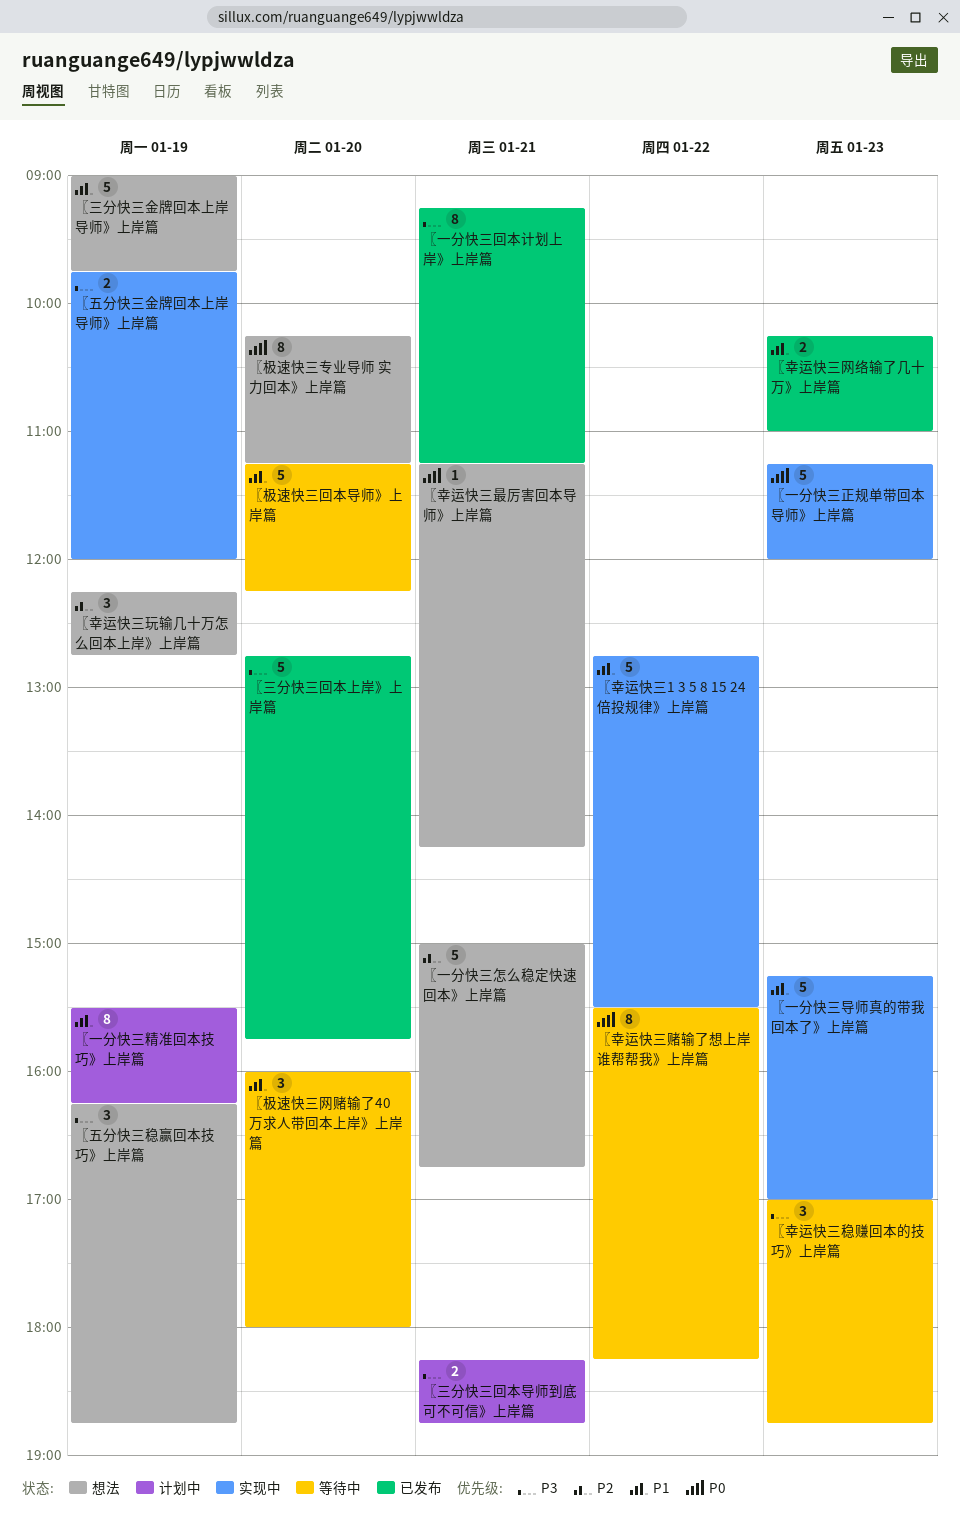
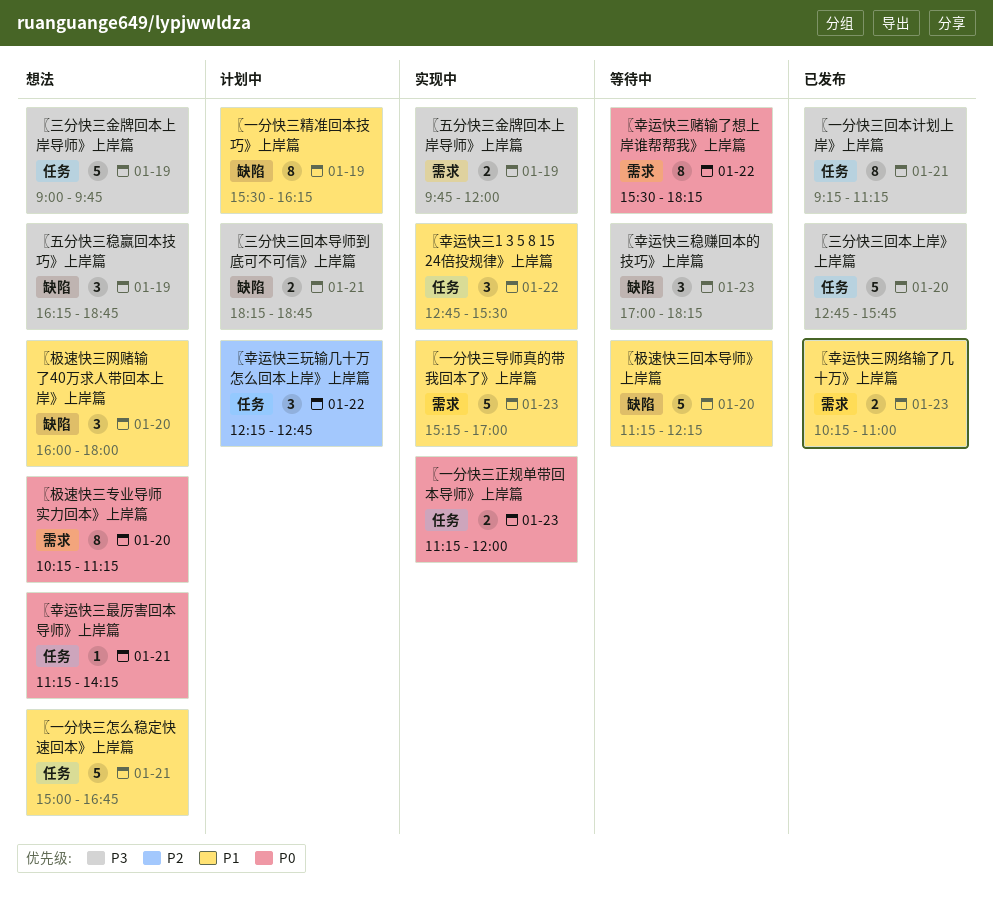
〖一分快三怎么稳定快速回本》上岸篇, priority: P2 -> P1
〖一分快三正规单带回本导师》上岸篇, estimate: 5 -> 2
〖三分快三金牌回本上岸导师》上岸篇, priority: P1 -> P3
〖幸运快三1 3 5 8 15 24倍投规律》上岸篇, estimate: 5 -> 3
〖幸运快三玩输几十万怎么回本上岸》上岸篇, status: 想法 -> 计划中
〖幸运快三玩输几十万怎么回本上岸》上岸篇, day: Jan 19 -> Jan 22
〖幸运快三稳赚回本的技巧》上岸篇, ends: 18:45 -> 18:15
〖极速快三网赌输了40万求人带回本上岸》上岸篇, status: 等待中 -> 想法

